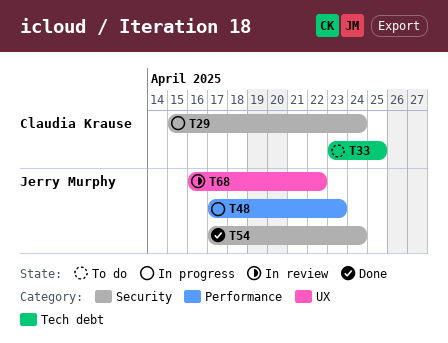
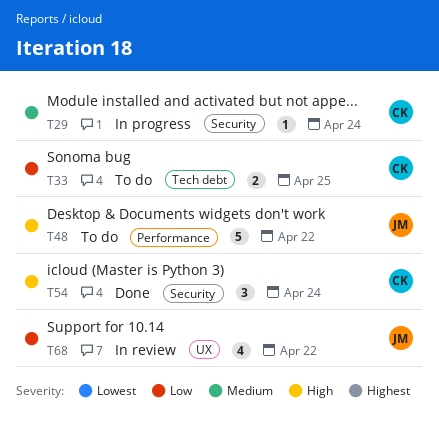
T48, status: In progress -> To do
T48, due: Apr 23 -> Apr 22
T54, owner: Jerry Murphy -> Claudia Krause

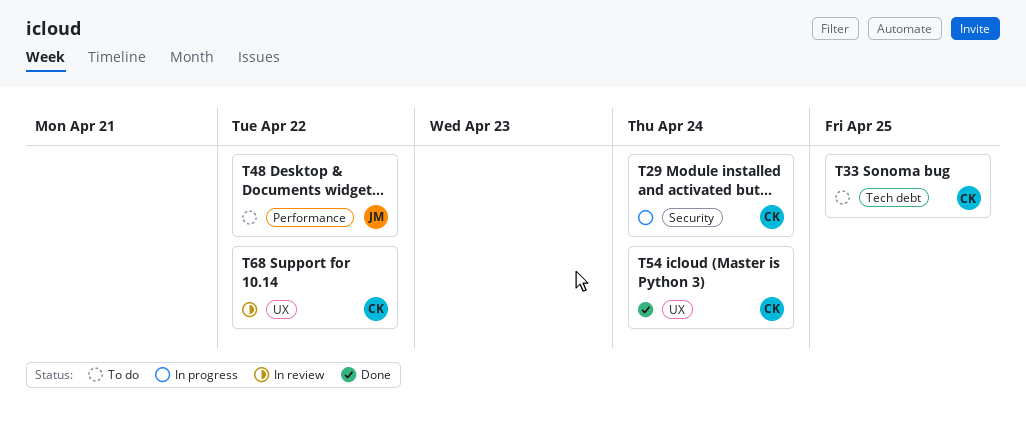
T54, label: Security -> UX
T68, owner: JM -> CK

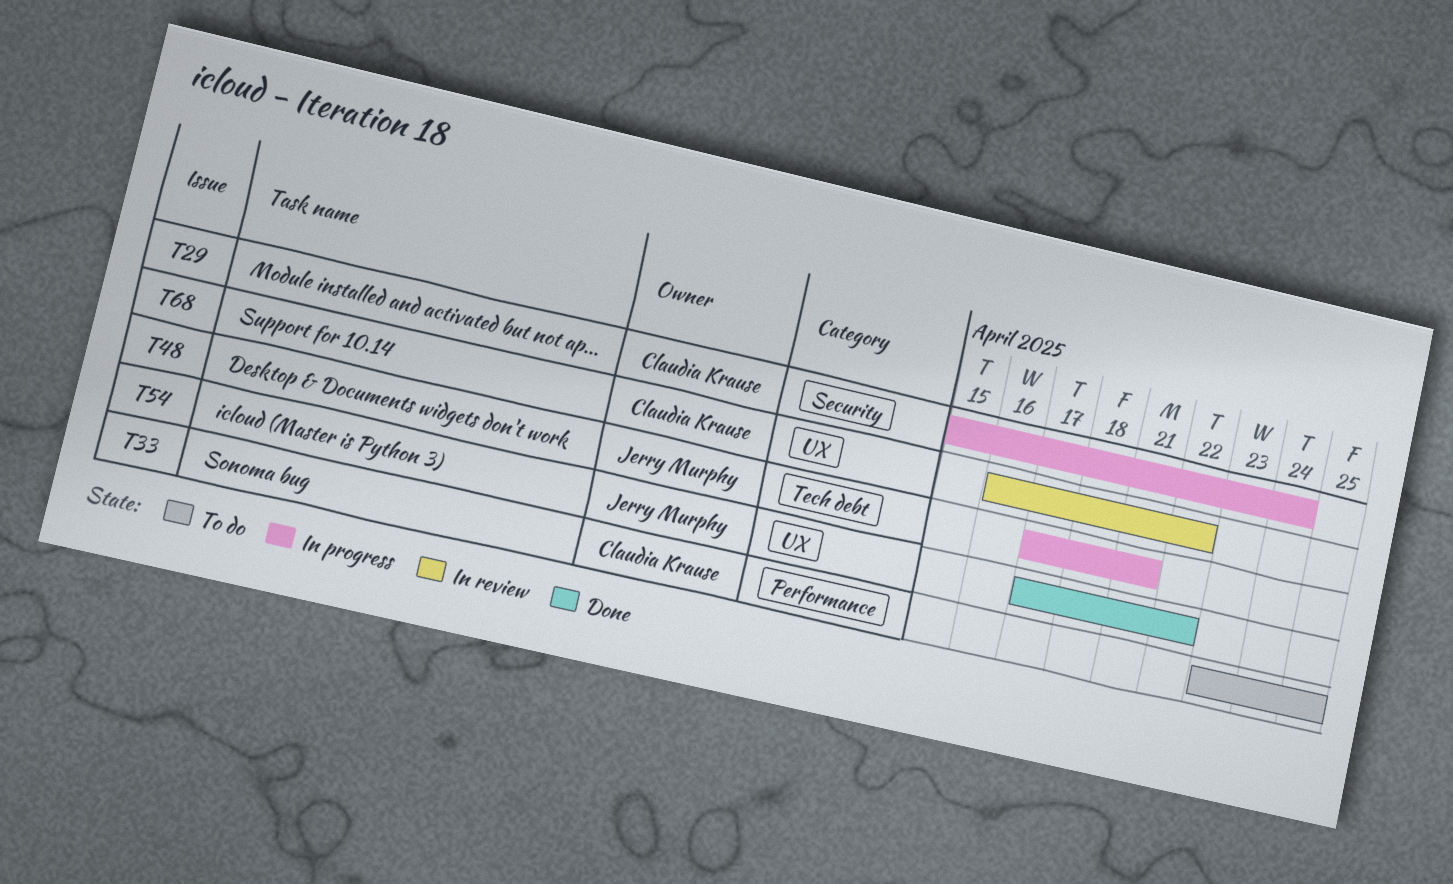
T33, label: Tech debt -> Performance
T48, status: To do -> In progress
T48, label: Performance -> Tech debt
T48, due: Apr 22 -> Apr 21
T54, owner: Claudia Krause -> Jerry Murphy
T54, due: Apr 24 -> Apr 22

